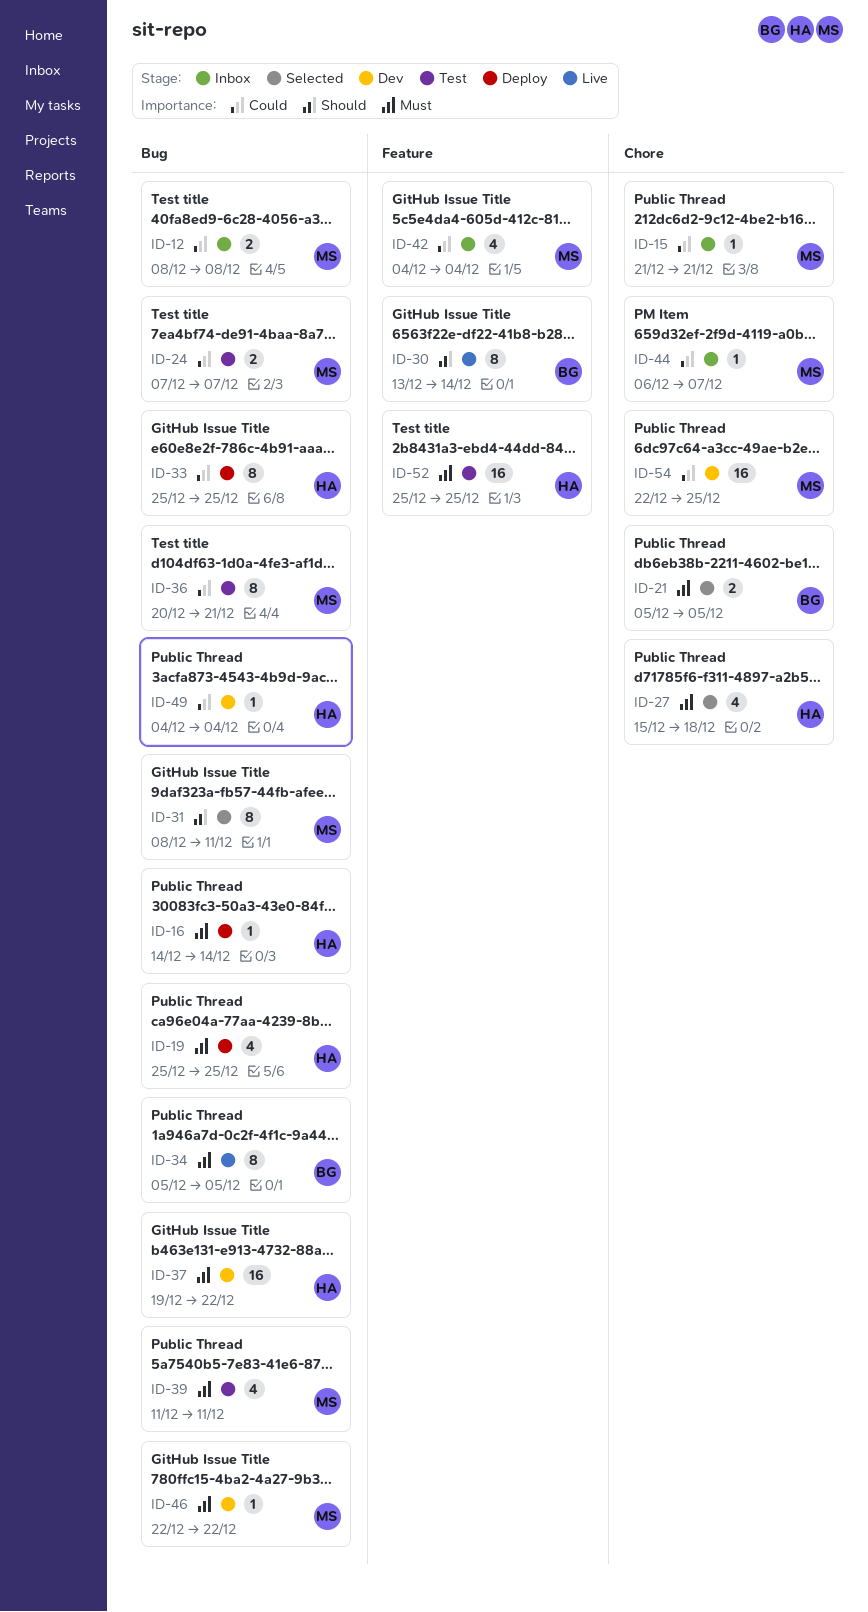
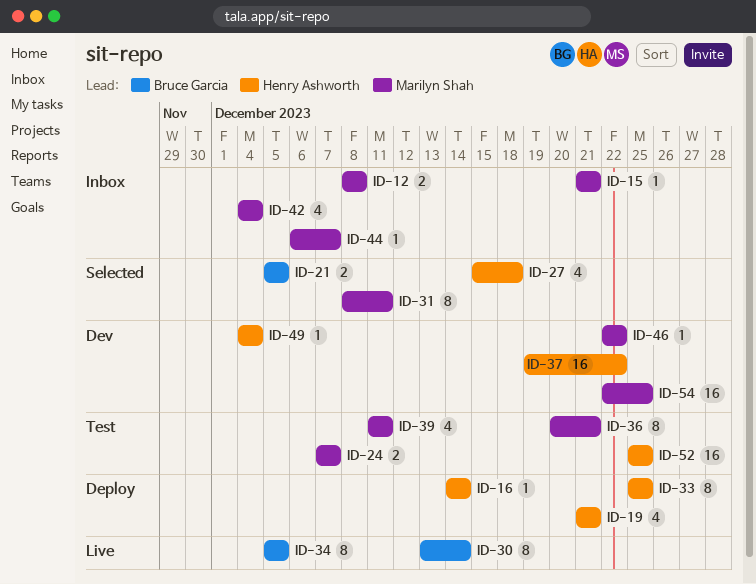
ID-19, start: Dec 25 -> Dec 21
ID-19, due: Dec 25 -> Dec 21

